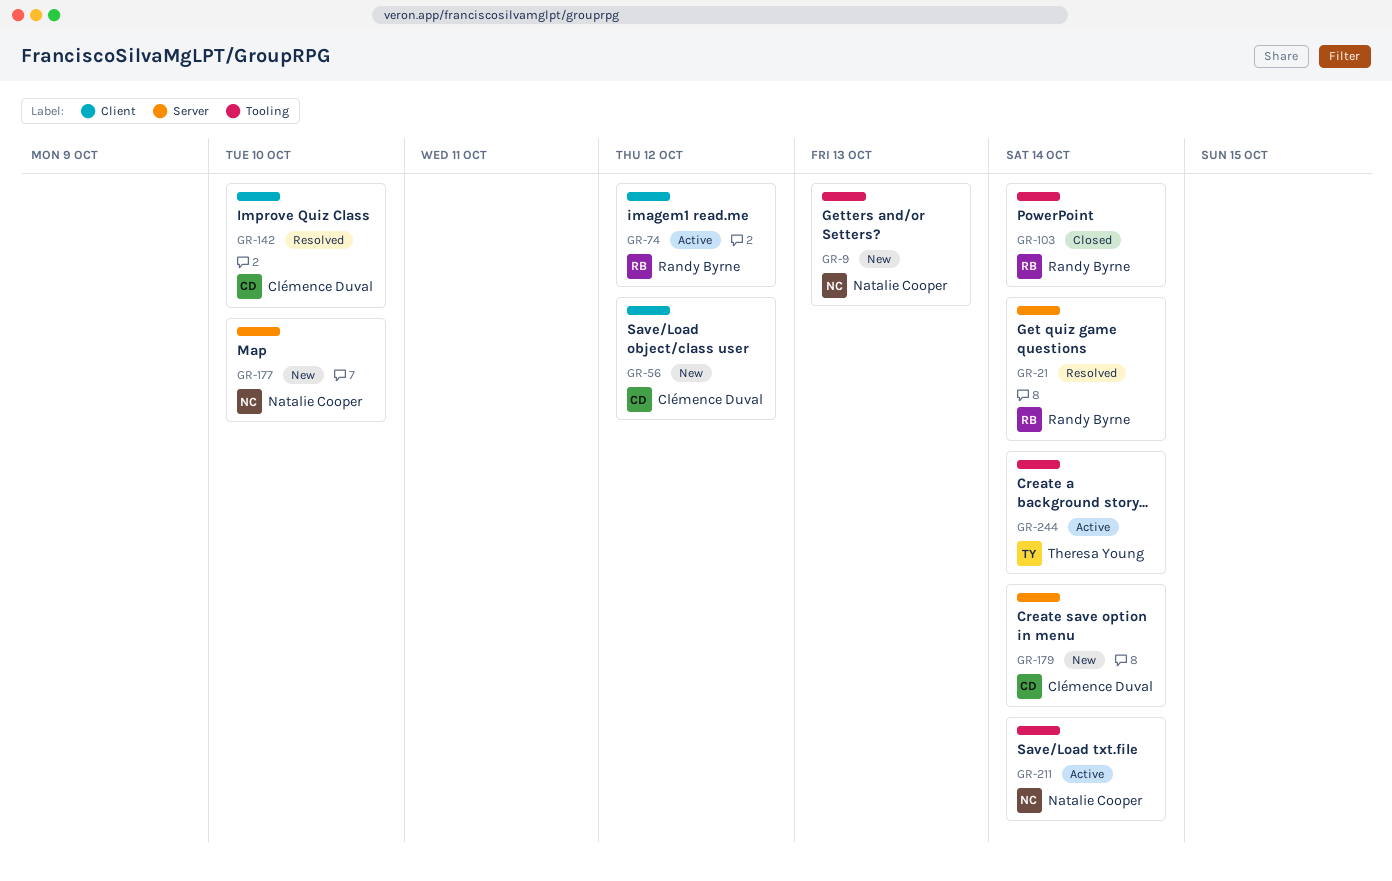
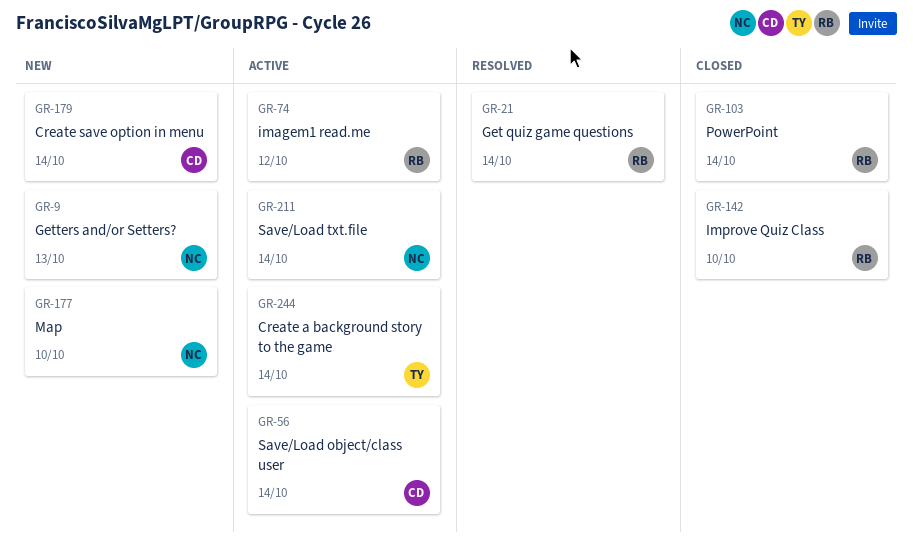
GR-56, status: New -> Active
GR-56, due: Oct 12 -> Oct 14
GR-142, status: Resolved -> Closed
GR-142, owner: Clémence Duval -> Randy Byrne

